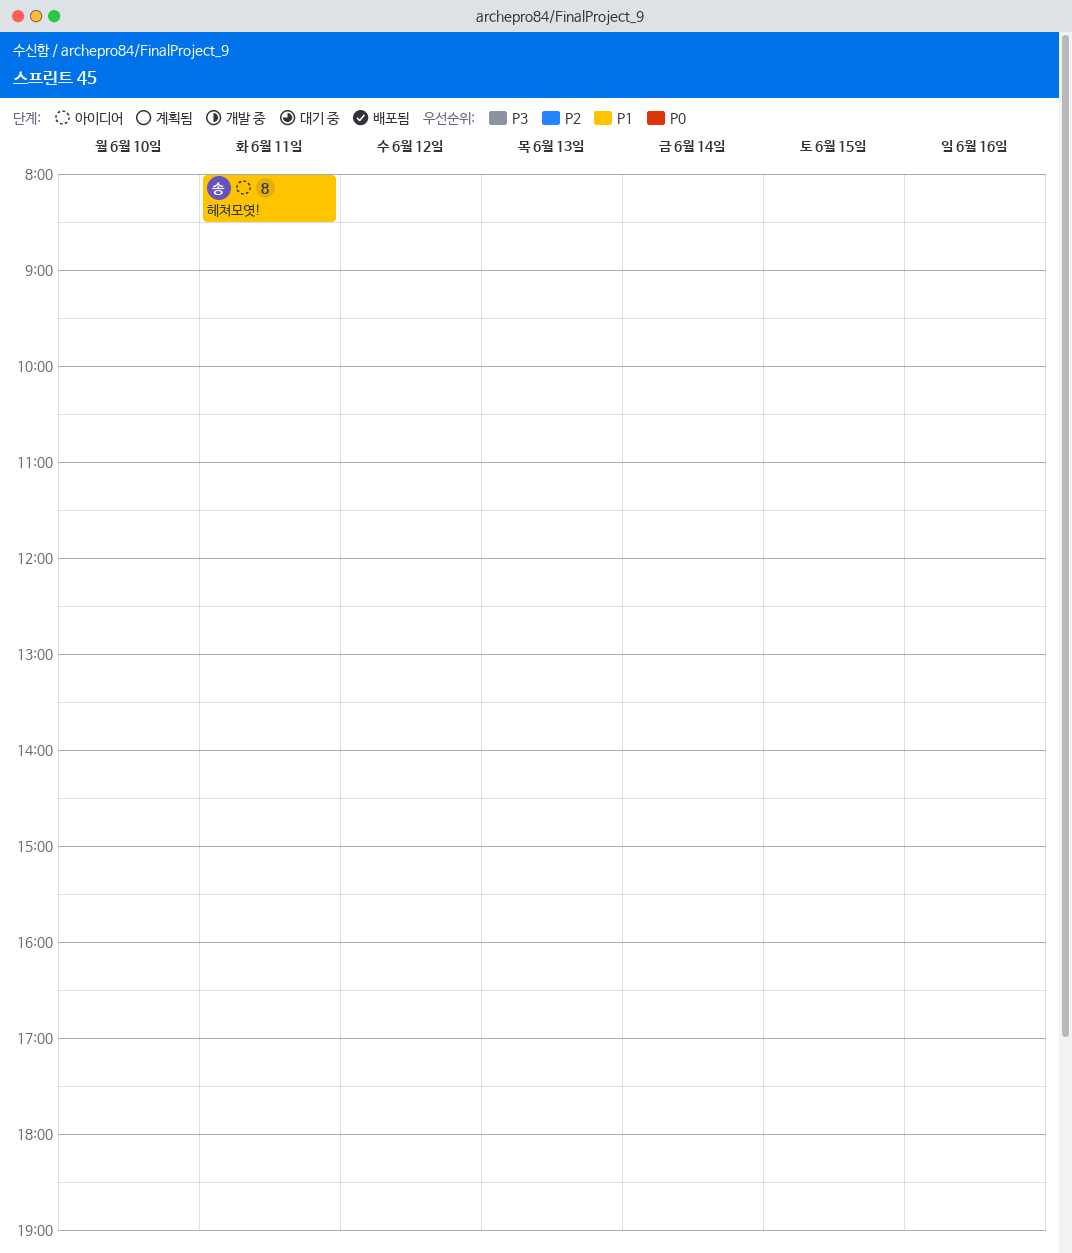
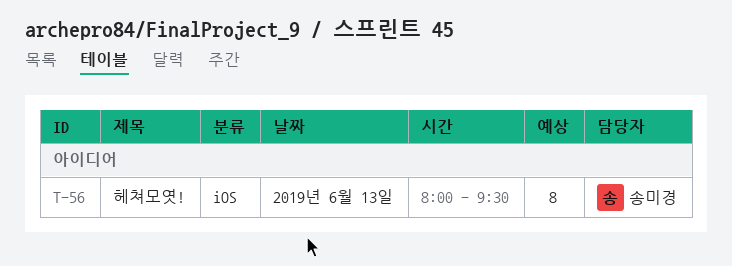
헤쳐모엿!, day: Jun 11 -> Jun 13
헤쳐모엿!, ends: 08:30 -> 09:30

